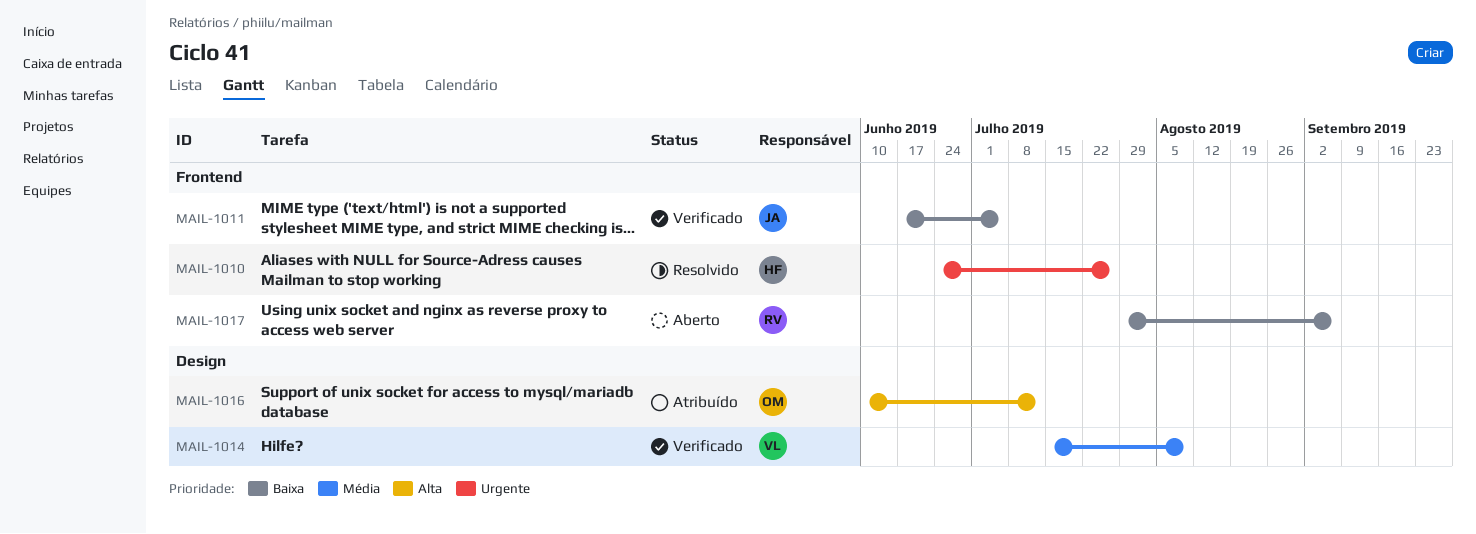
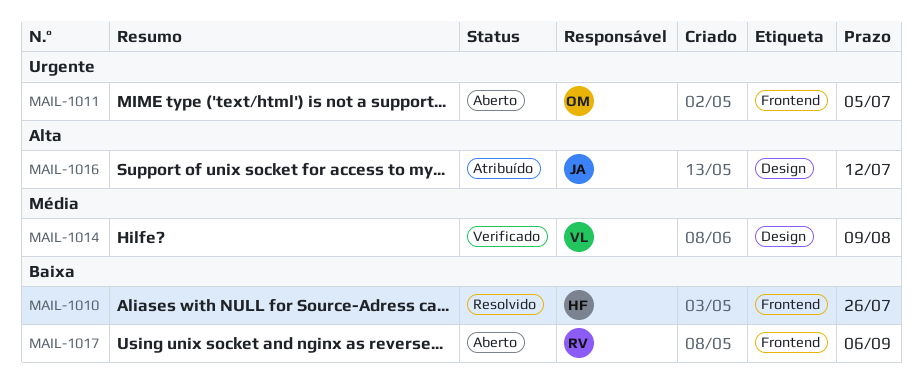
MAIL-1010, priority: Urgente -> Baixa
MAIL-1011, status: Verificado -> Aberto
MAIL-1011, owner: JA -> OM
MAIL-1011, priority: Baixa -> Urgente
MAIL-1016, owner: OM -> JA

